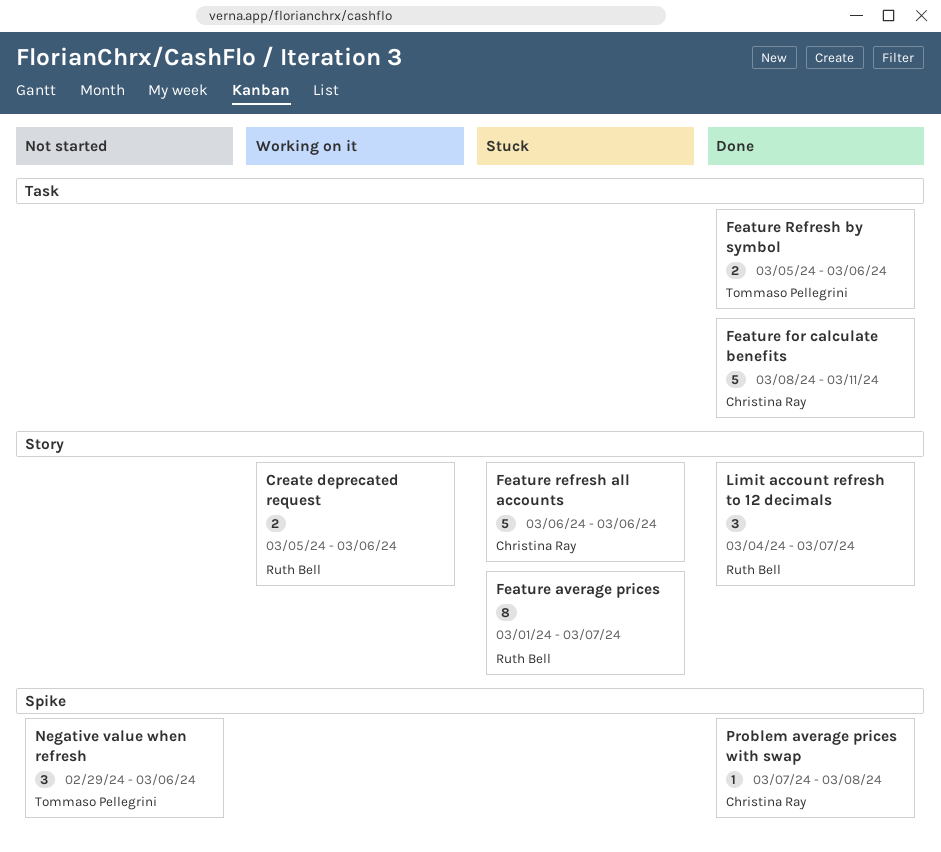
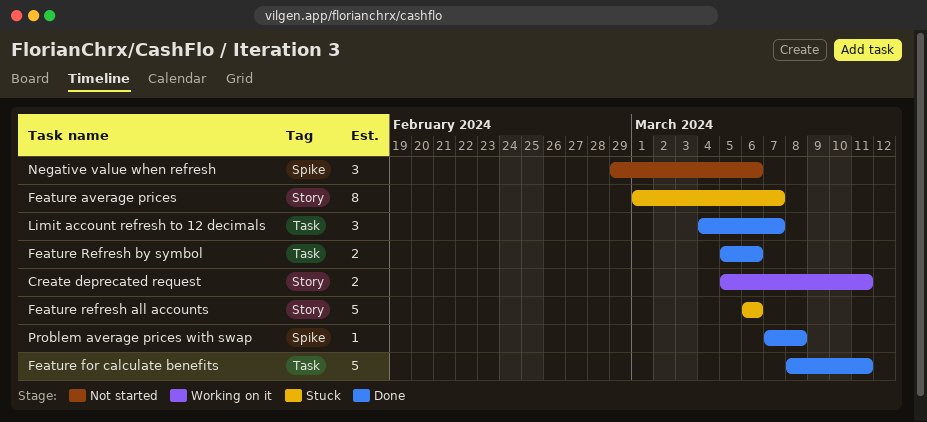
Create deprecated request, due: Mar 6 -> Mar 11
Limit account refresh to 12 decimals, label: Story -> Task

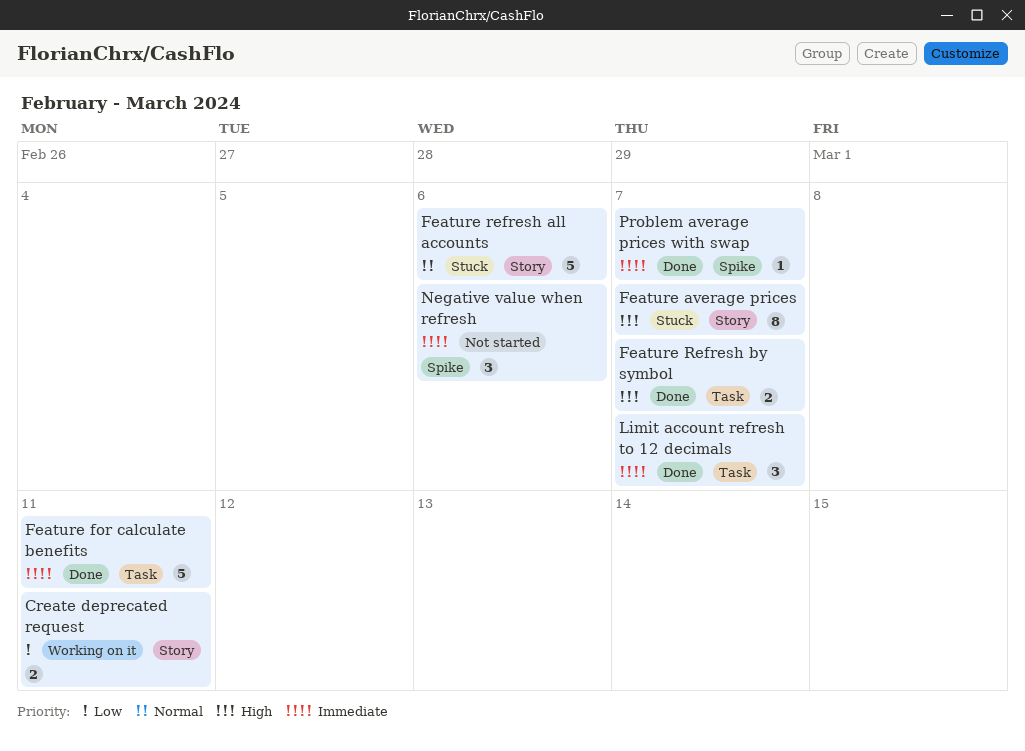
Feature Refresh by symbol, due: Mar 6 -> Mar 7
Problem average prices with swap, due: Mar 8 -> Mar 7

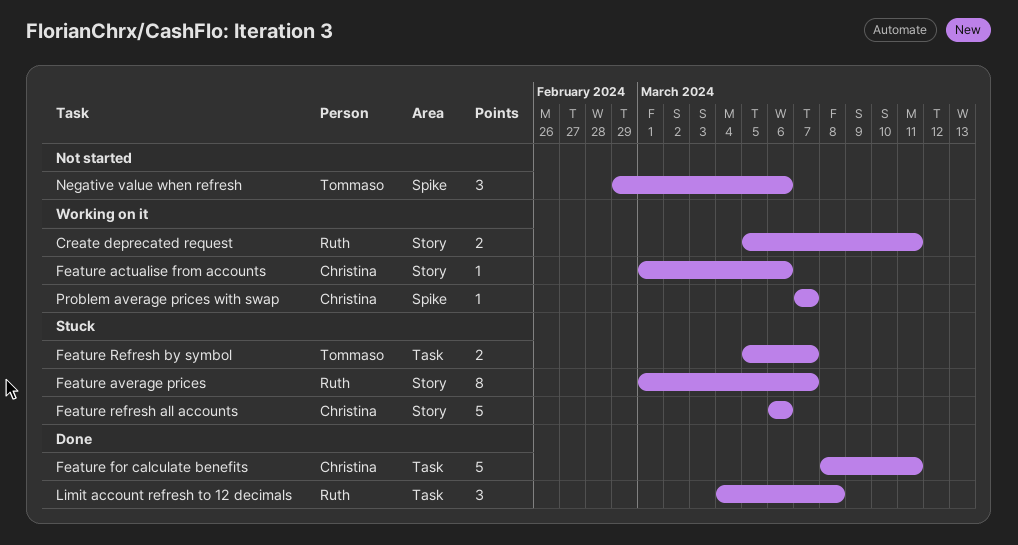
Feature actualise from accounts: none -> present
Feature Refresh by symbol, status: Done -> Stuck
Limit account refresh to 12 decimals, due: Mar 7 -> Mar 8
Problem average prices with swap, status: Done -> Working on it

